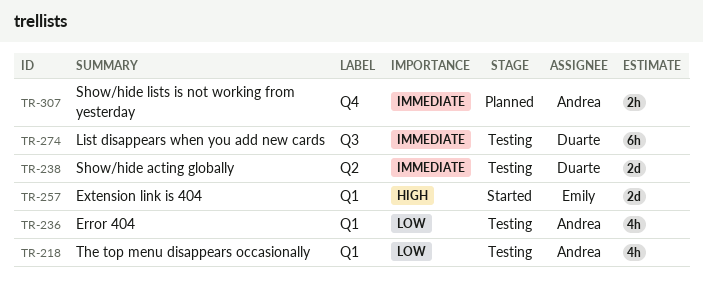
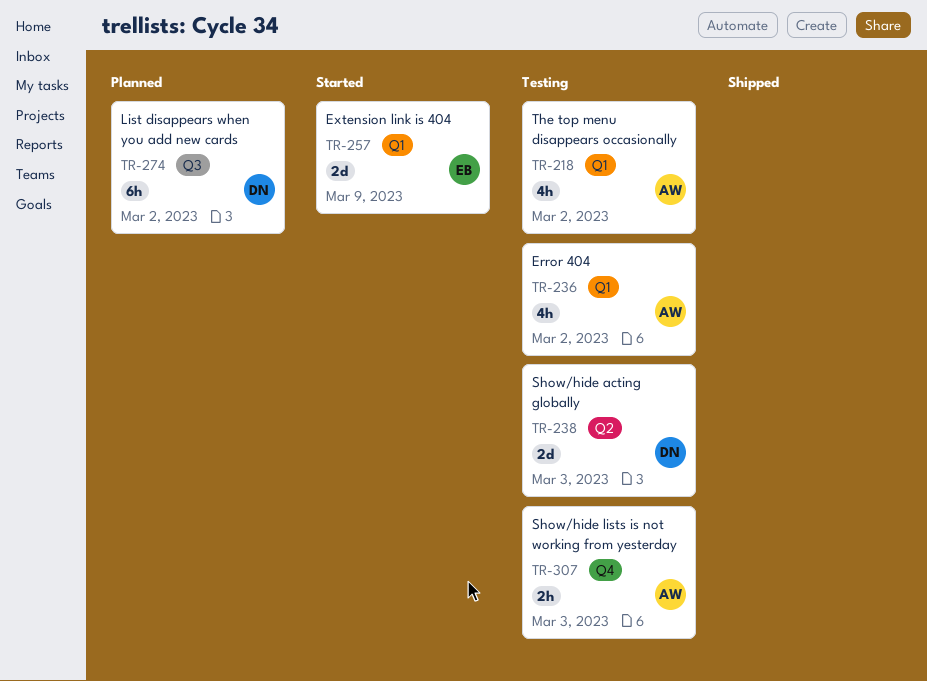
TR-274, status: Testing -> Planned
TR-307, status: Planned -> Testing

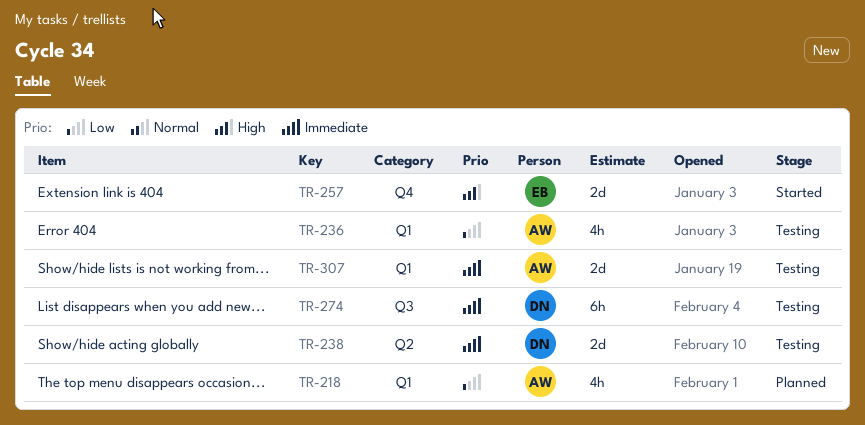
TR-218, status: Testing -> Planned
TR-257, label: Q1 -> Q4
TR-274, status: Planned -> Testing
TR-307, label: Q4 -> Q1
TR-307, estimate: 2h -> 2d

